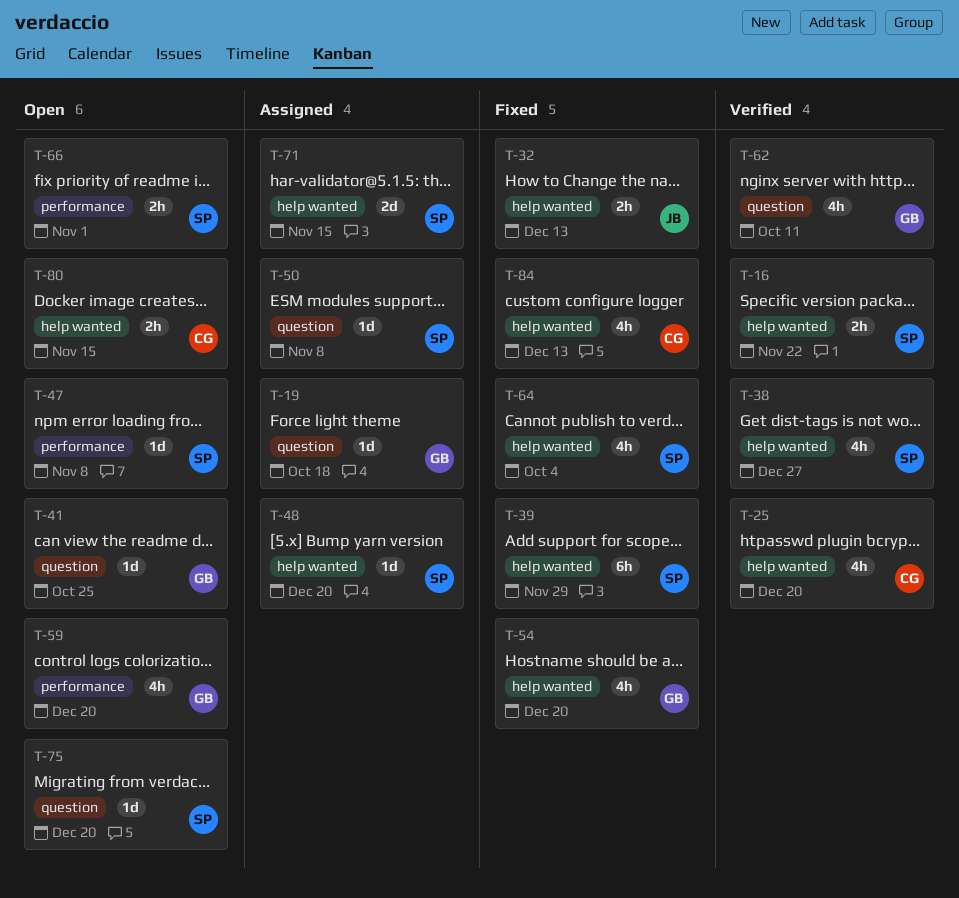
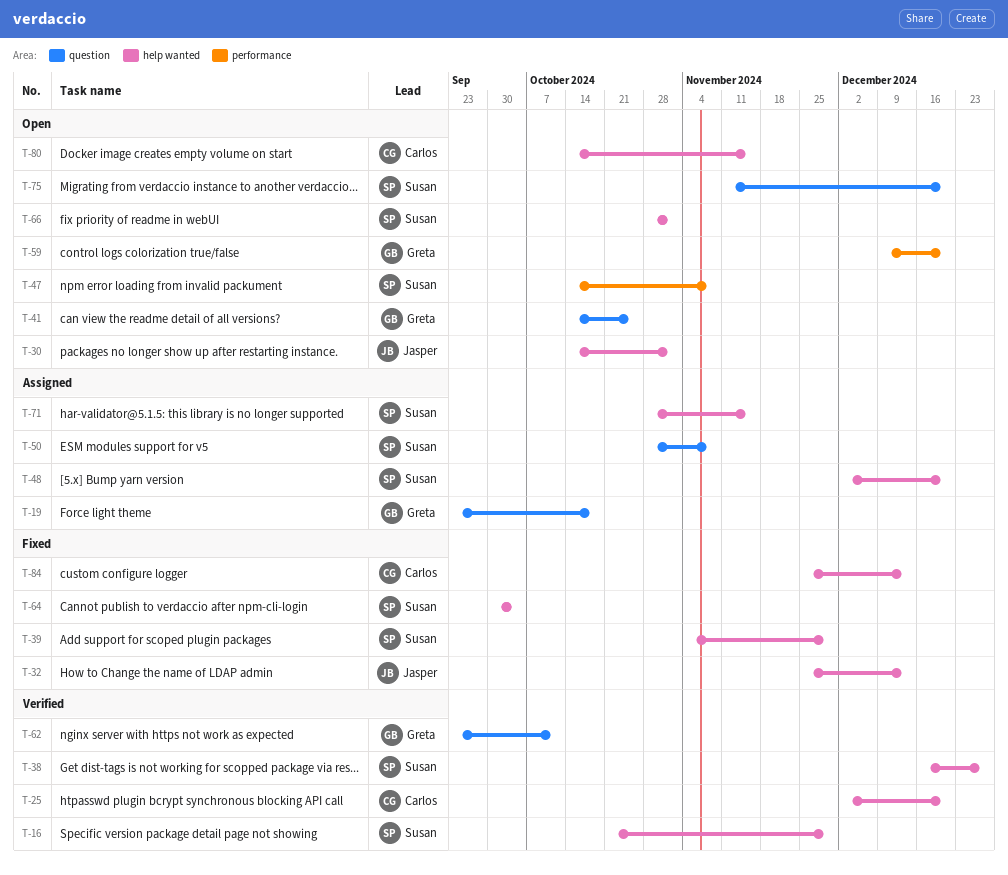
T-16, due: Nov 22 -> Nov 29
T-30: none -> present
T-54: present -> none
T-66, label: performance -> help wanted

